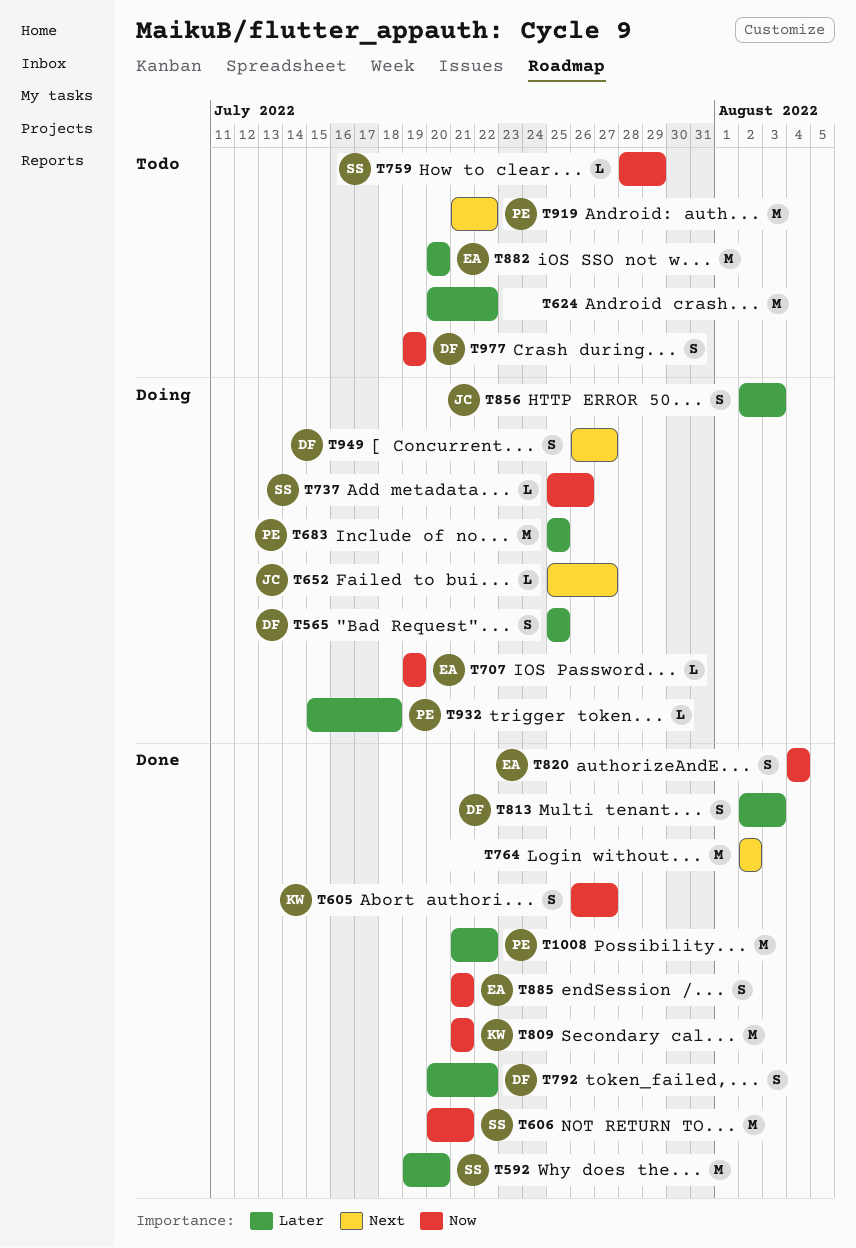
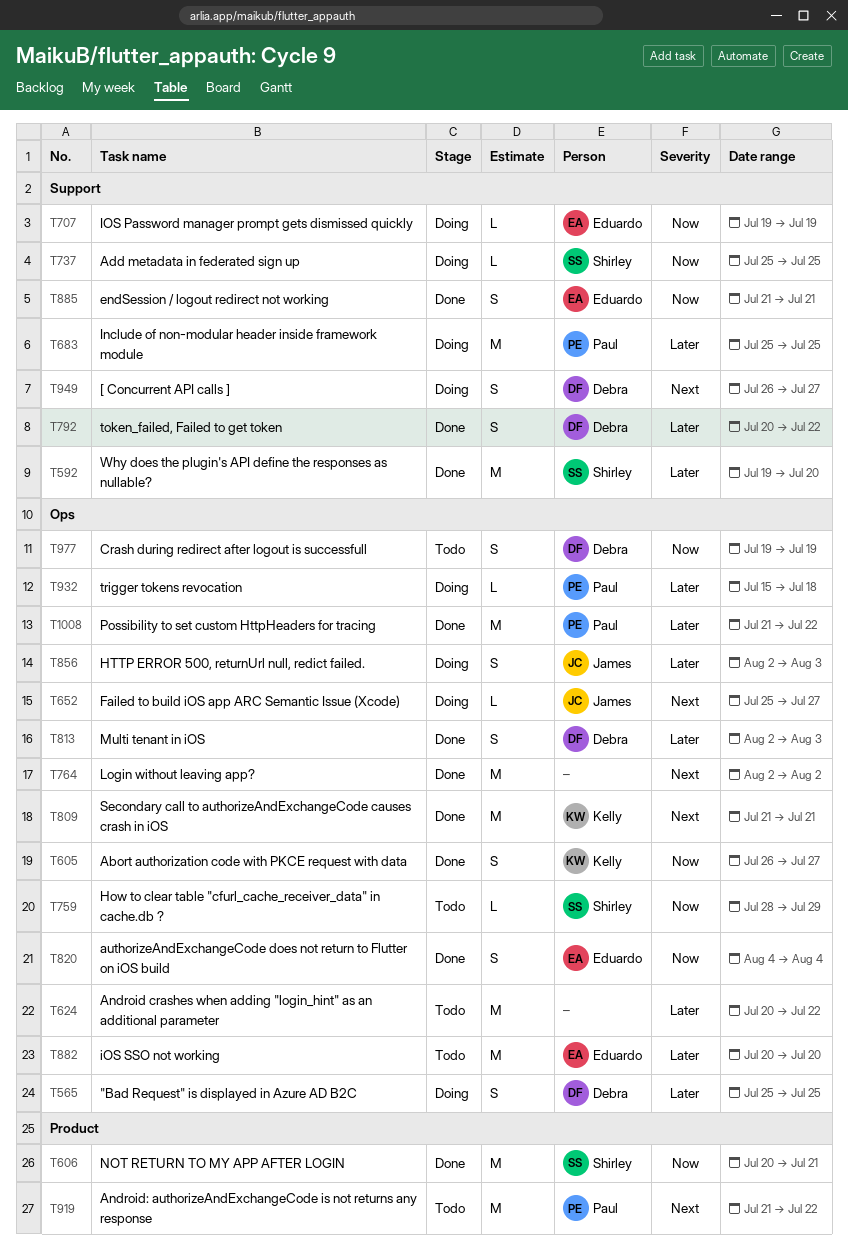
T737, due: Jul 26 -> Jul 25
T809, priority: Now -> Next

